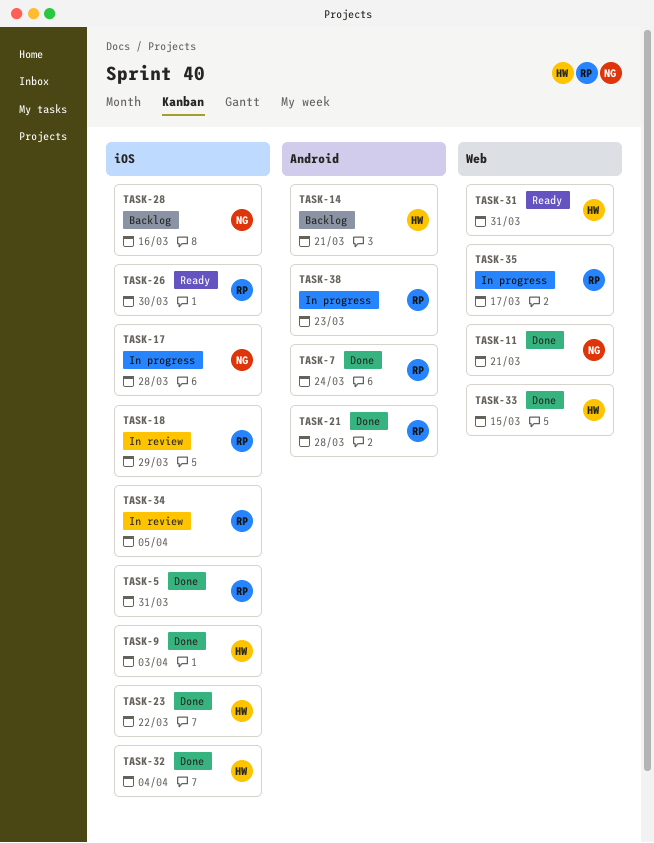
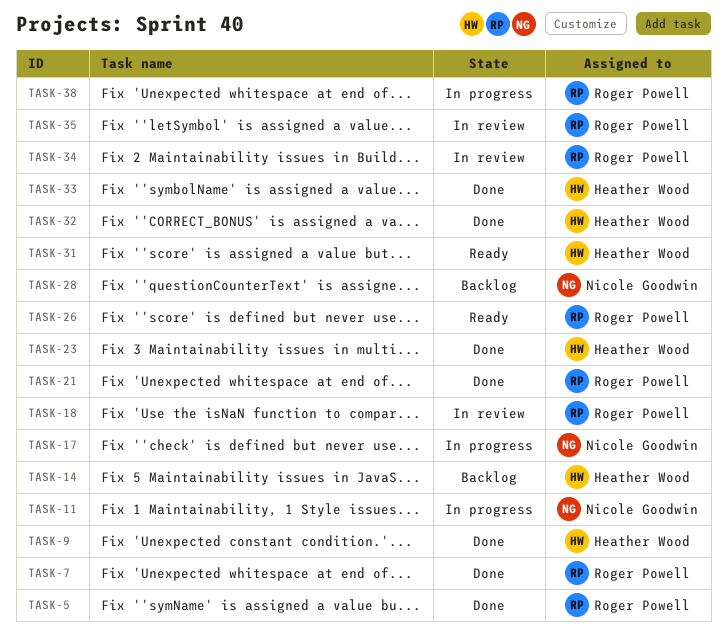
TASK-11, status: Done -> In progress
TASK-35, status: In progress -> In review

